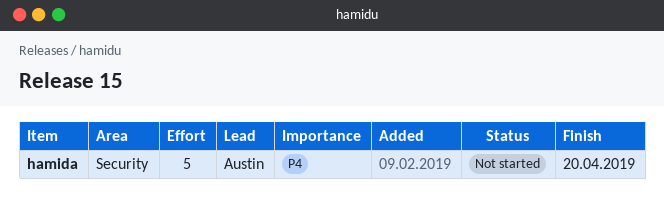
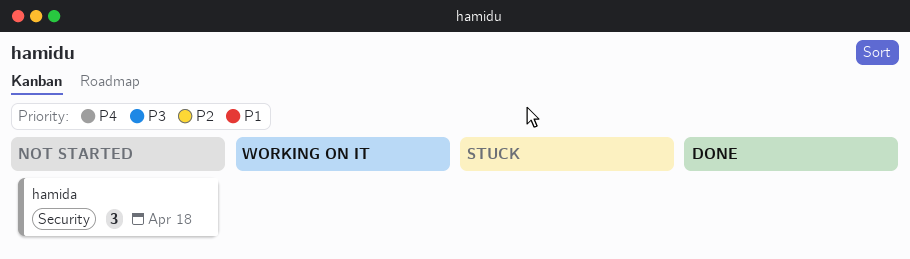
hamida, estimate: 5 -> 3
hamida, due: Apr 20 -> Apr 18

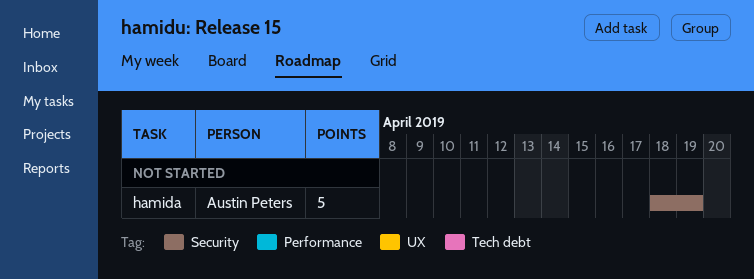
hamida, estimate: 3 -> 5
hamida, due: Apr 18 -> Apr 19

